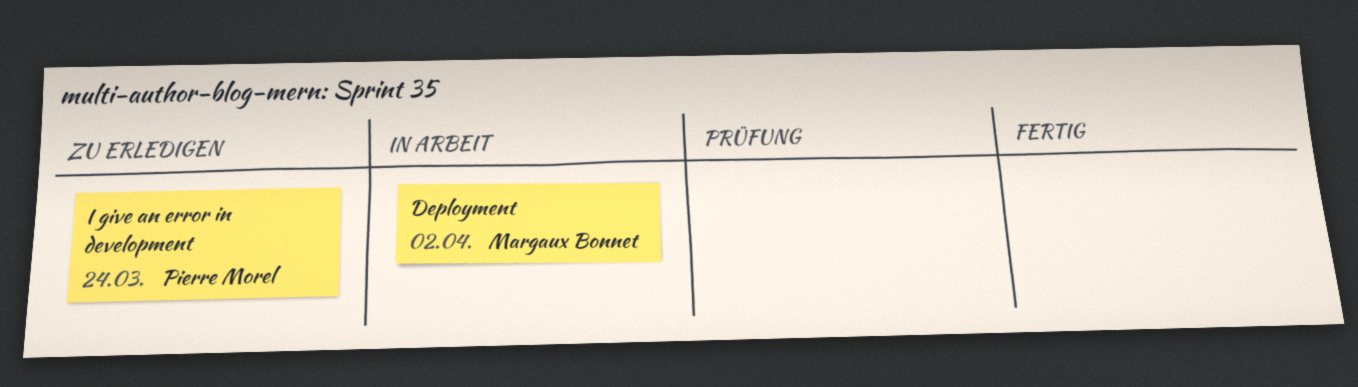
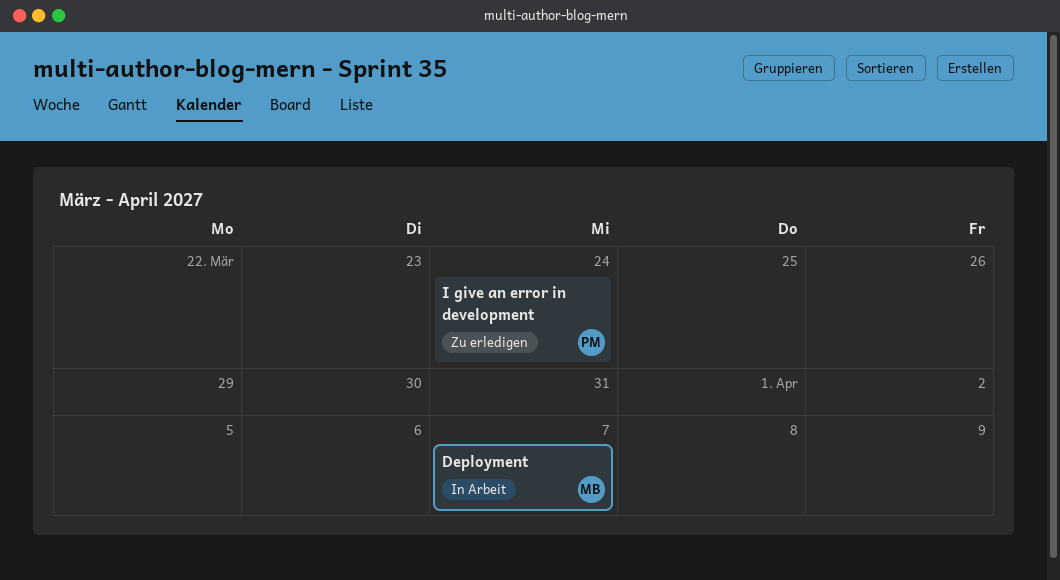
Deployment, due: Apr 2 -> Apr 7

